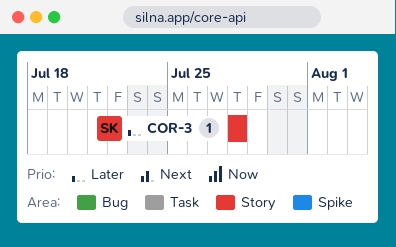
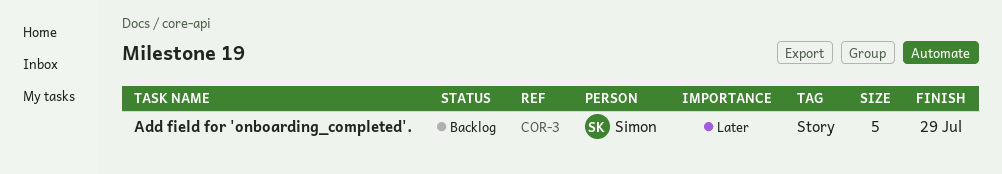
COR-3, estimate: 1 -> 5
COR-3, due: Jul 28 -> Jul 29

